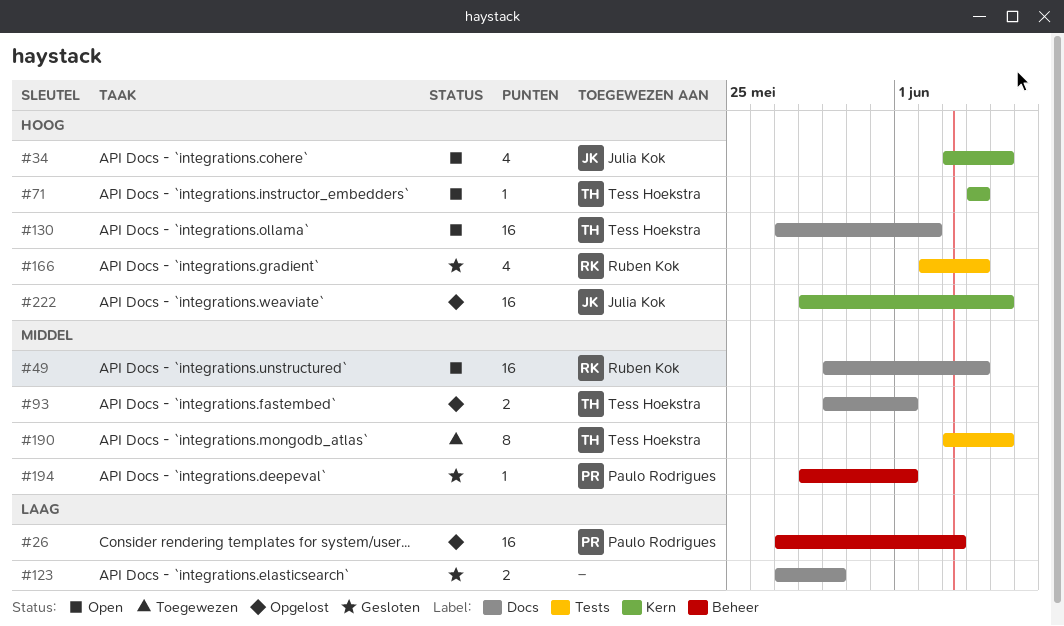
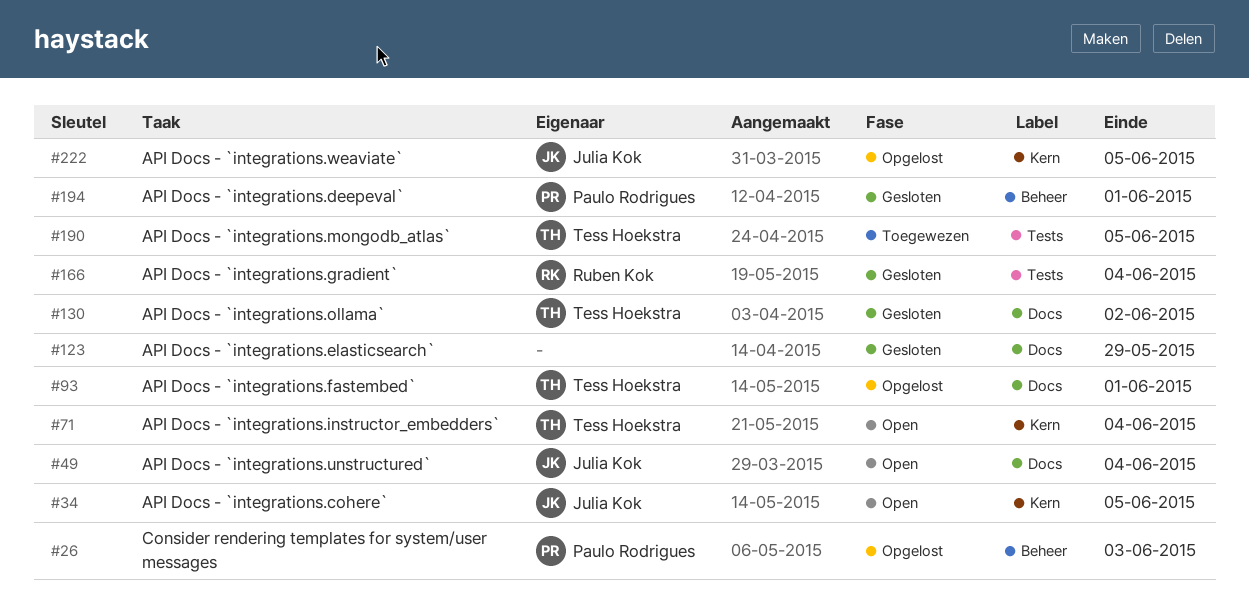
#49, owner: Ruben Kok -> Julia Kok
#130, status: Open -> Gesloten

